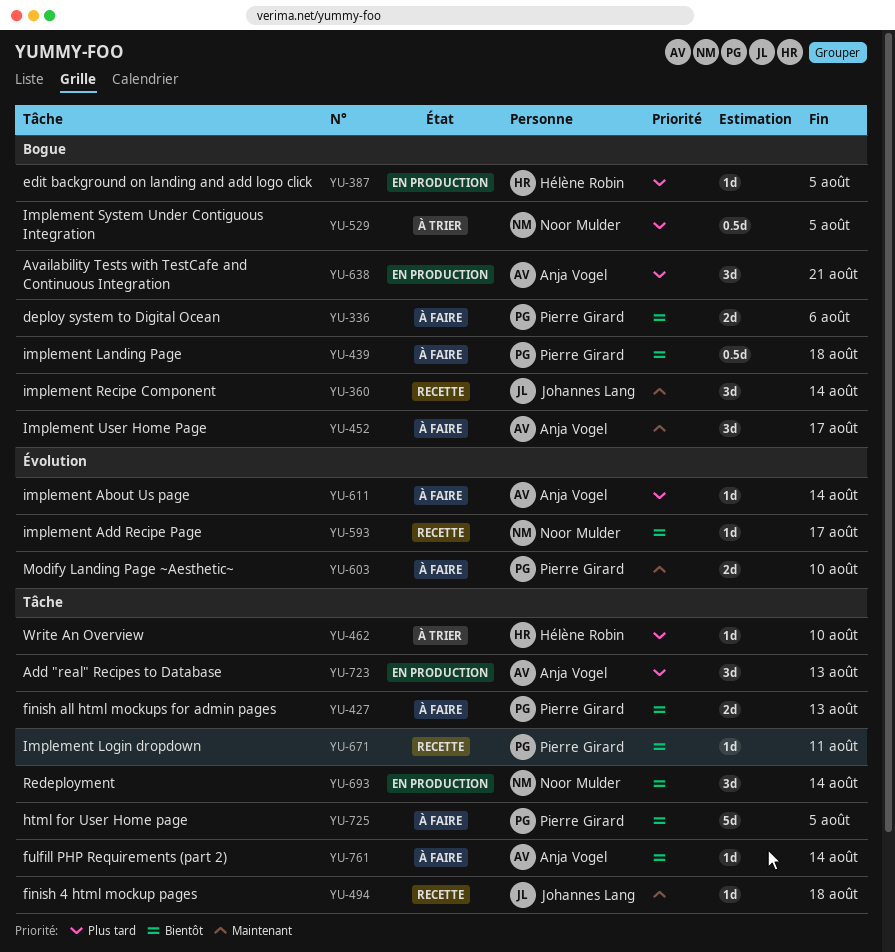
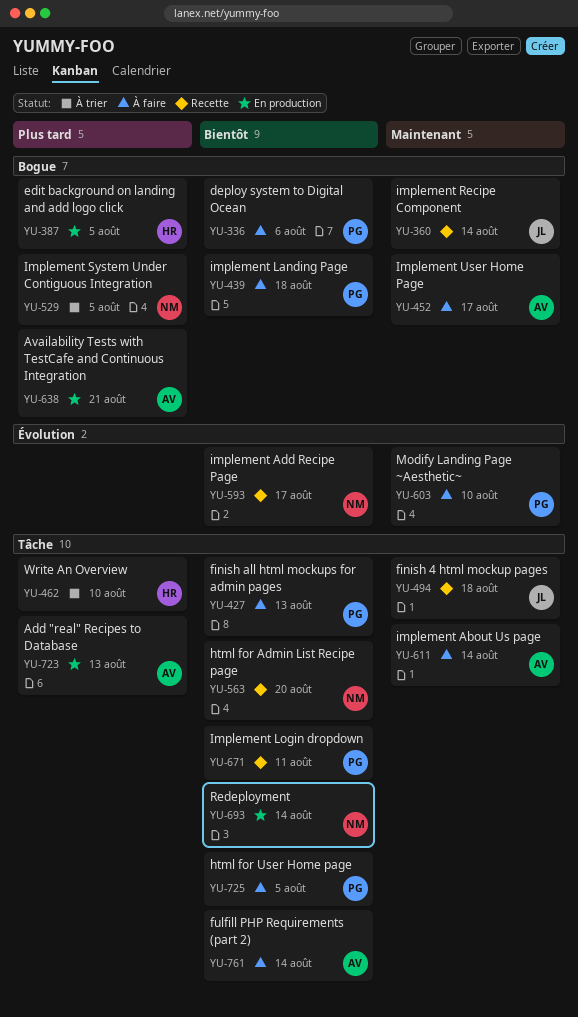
YU-563: none -> present
YU-611, priority: Plus tard -> Maintenant
YU-611, label: Évolution -> Tâche

